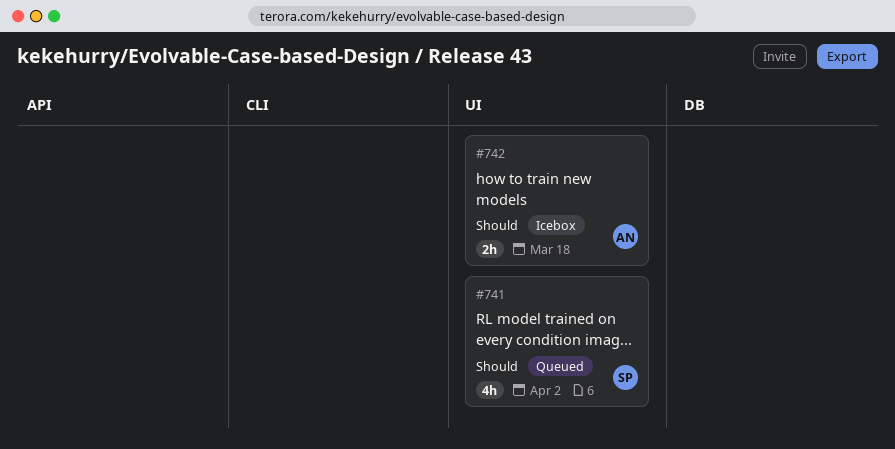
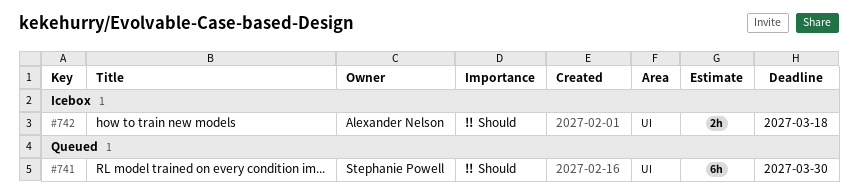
#741, estimate: 4h -> 6h
#741, due: Apr 2 -> Mar 30

